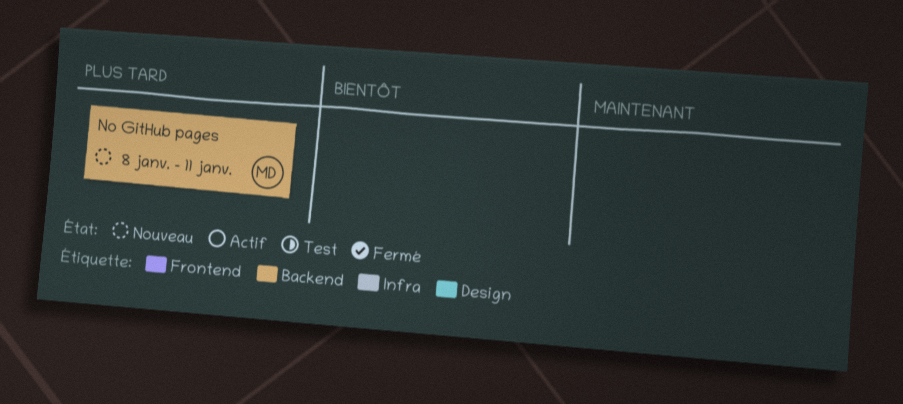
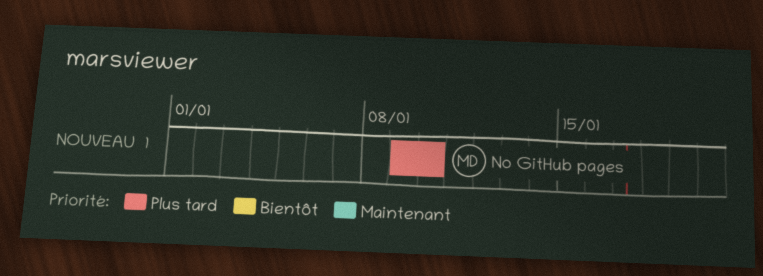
No GitHub pages, start: Jan 8 -> Jan 9
No GitHub pages, due: Jan 11 -> Jan 10

